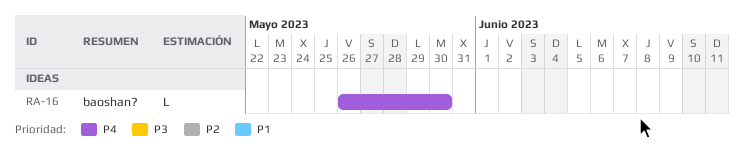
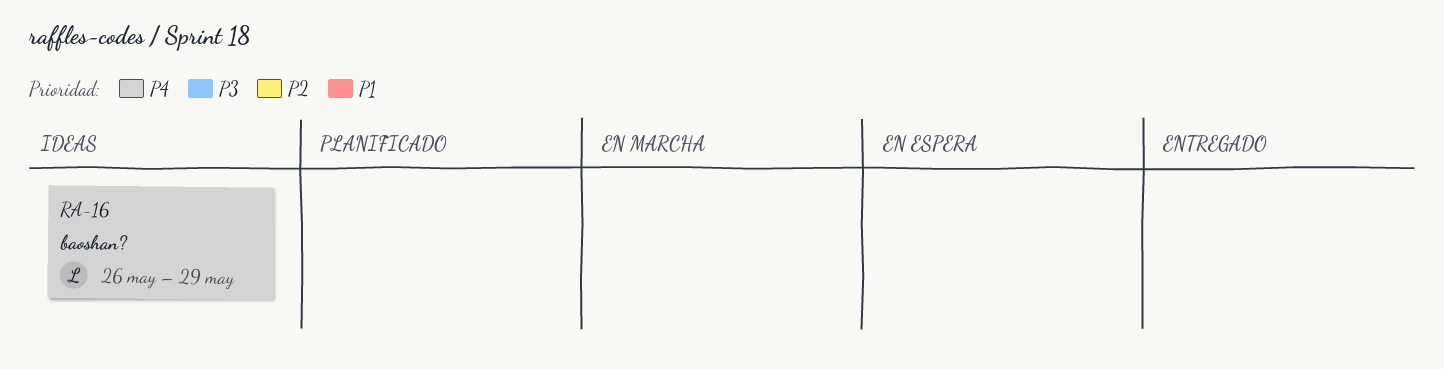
RA-16, due: May 30 -> May 29

